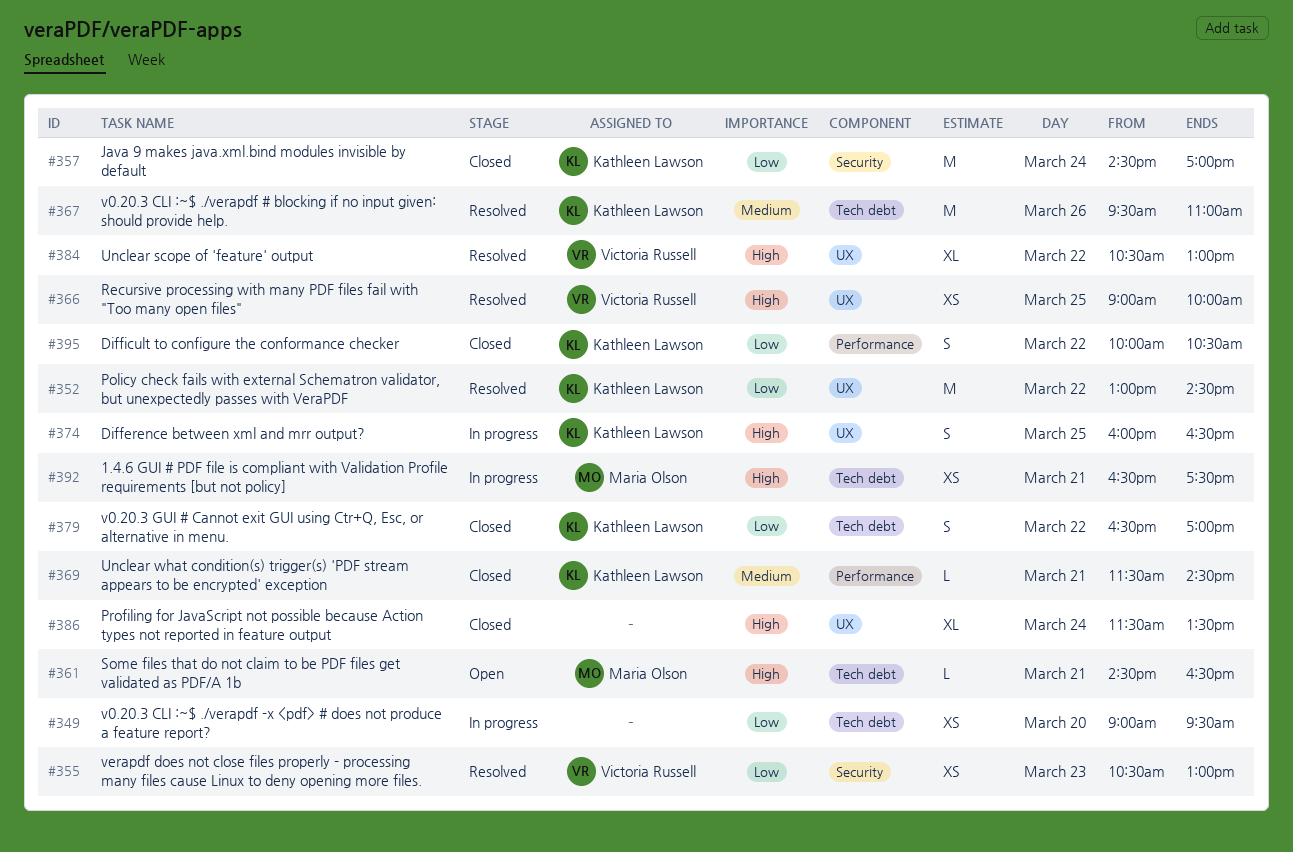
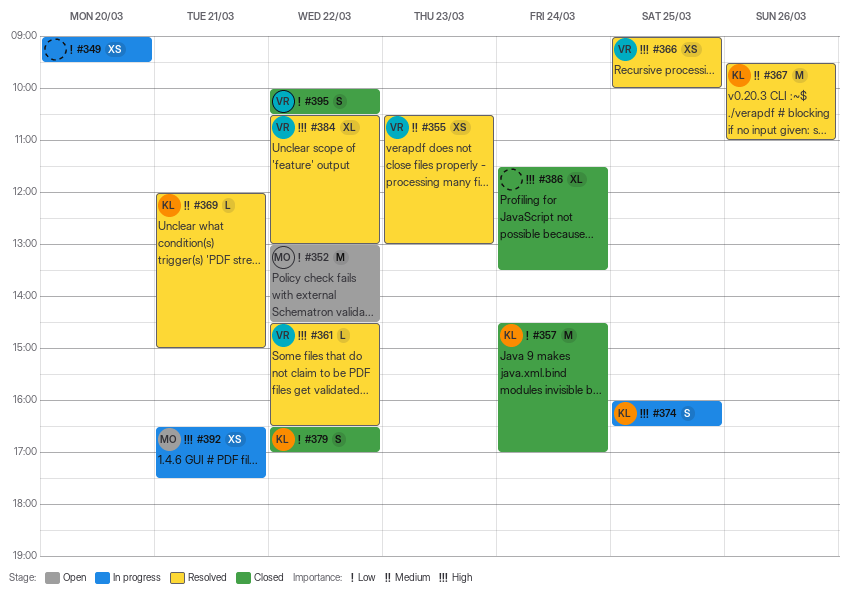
#352, status: Resolved -> Open
#352, owner: Kathleen Lawson -> Maria Olson
#355, priority: Low -> Medium
#361, status: Open -> Resolved
#361, owner: Maria Olson -> Victoria Russell
#361, day: Mar 21 -> Mar 22
#369, status: Closed -> Resolved
#369, begins: 11:30 -> 12:00
#369, ends: 14:30 -> 15:00
#395, owner: Kathleen Lawson -> Victoria Russell

